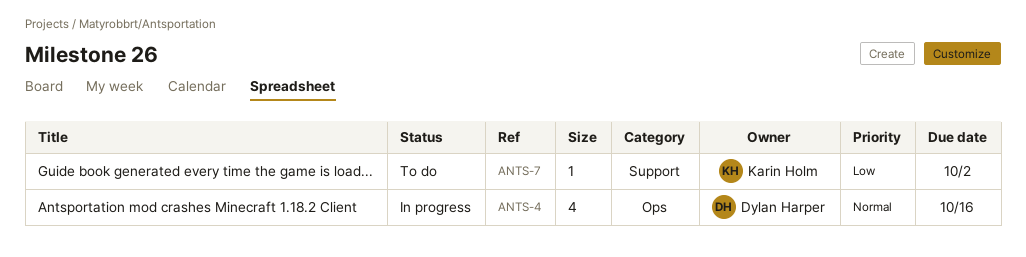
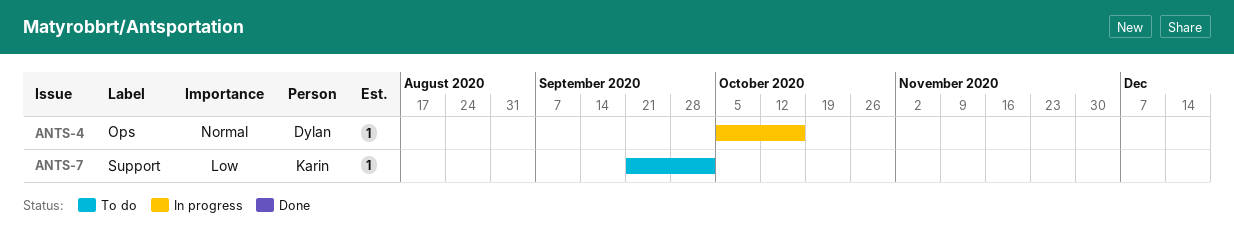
ANTS-4, estimate: 4 -> 1

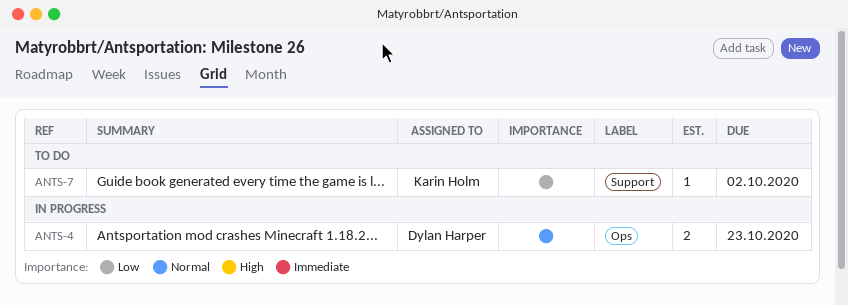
ANTS-4, estimate: 1 -> 2
ANTS-4, due: Oct 16 -> Oct 23

